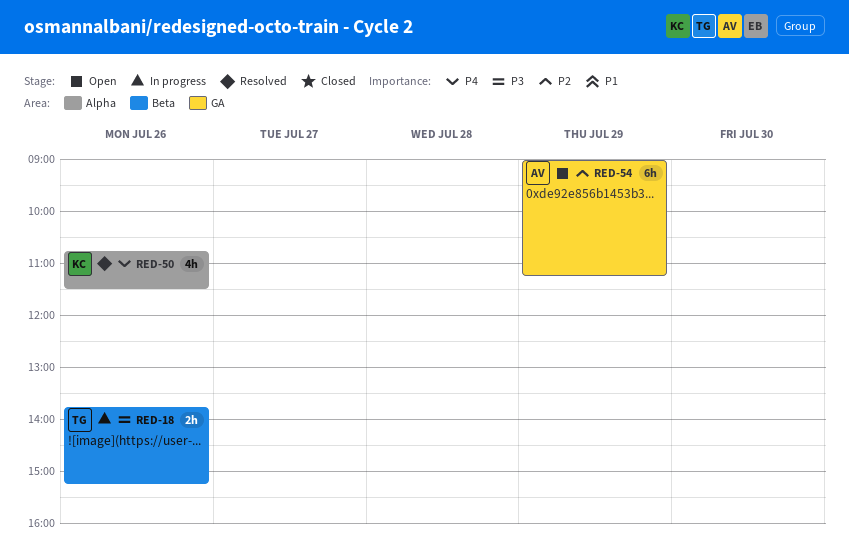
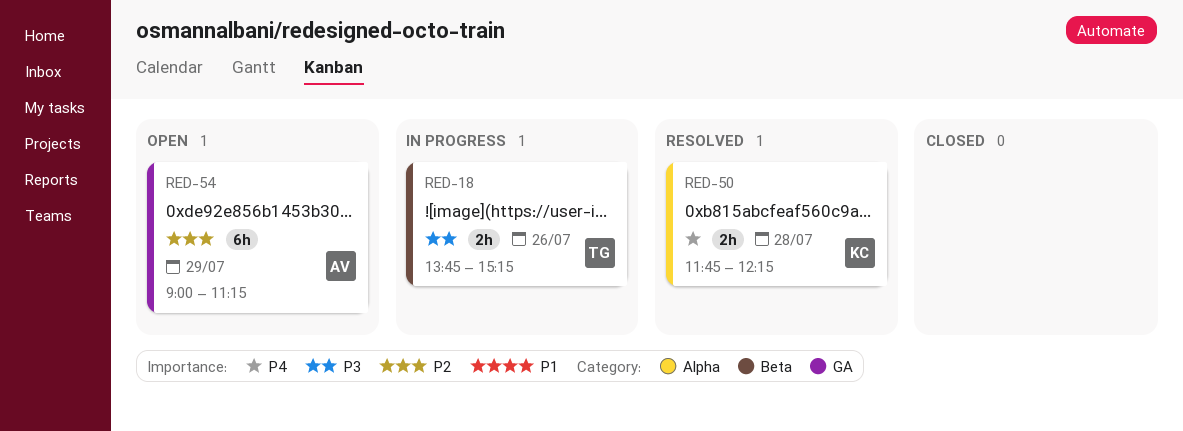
RED-50, estimate: 4h -> 2h
RED-50, day: Jul 26 -> Jul 28
RED-50, begins: 10:45 -> 11:45
RED-50, ends: 11:30 -> 12:15

